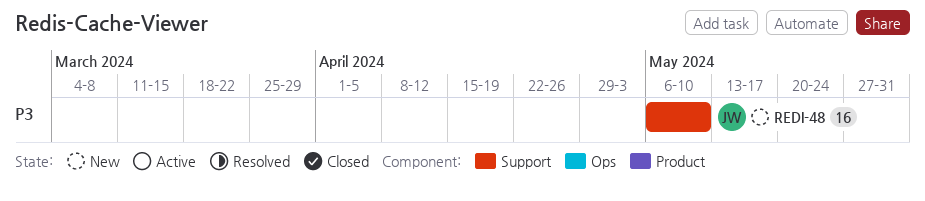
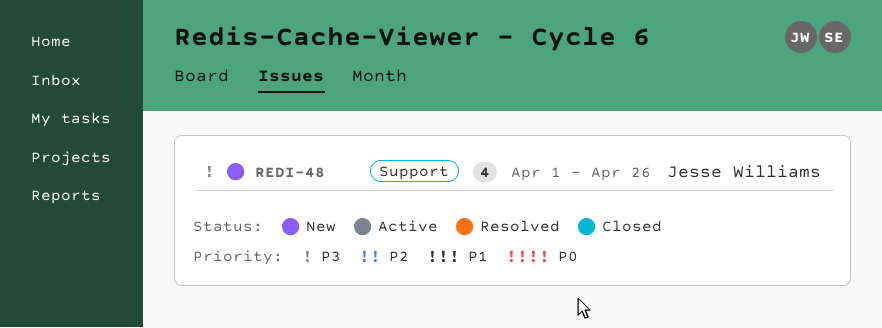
REDI-48, estimate: 16 -> 4
REDI-48, start: May 6 -> Apr 1
REDI-48, due: May 10 -> Apr 26

